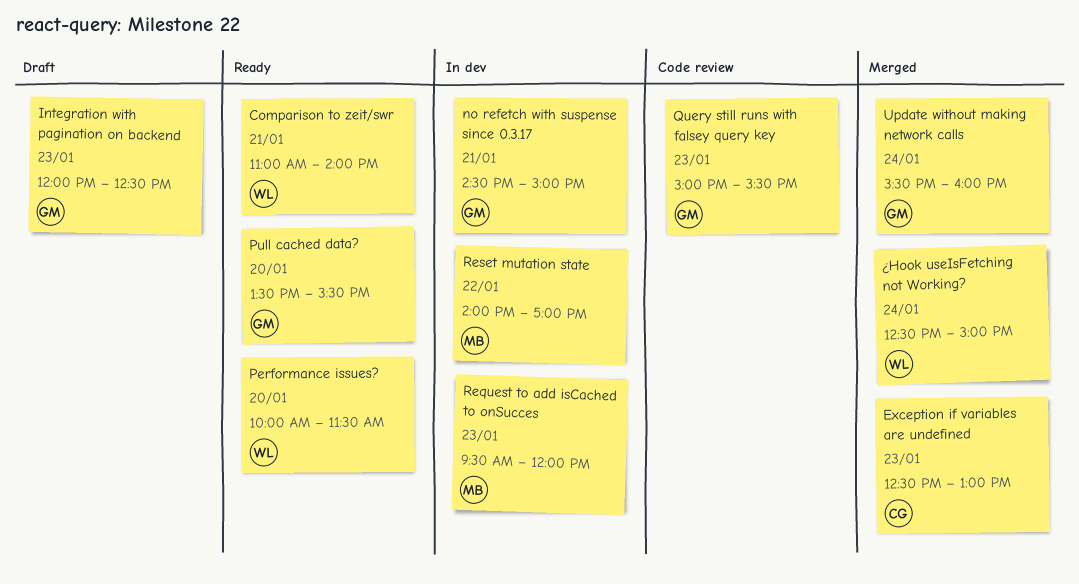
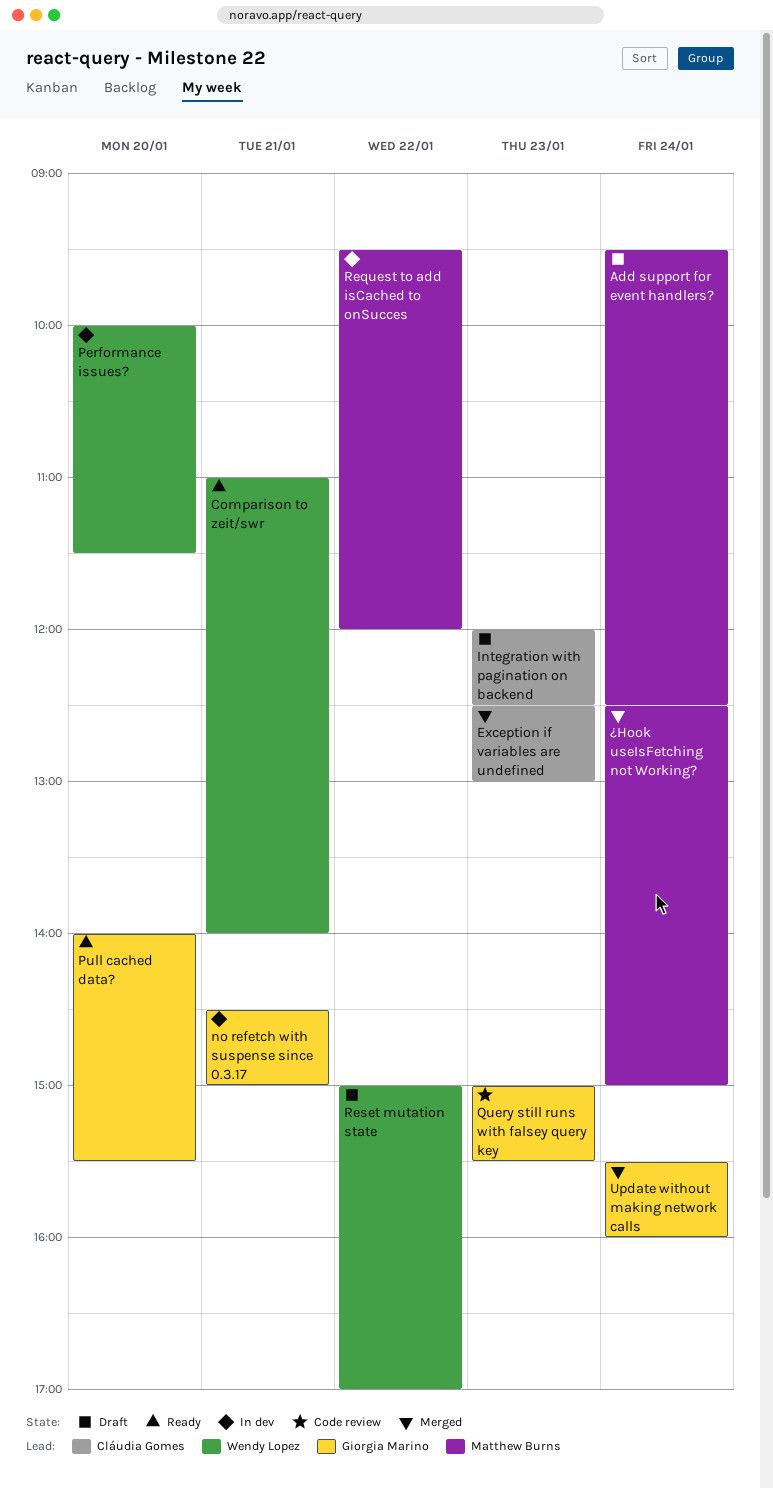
Add support for event handlers?: none -> present
Integration with pagination on backend, owner: Giorgia Marino -> Cláudia Gomes
Performance issues?, status: Ready -> In dev
Pull cached data?, begins: 13:30 -> 14:00
Request to add isCached to onSucces, day: Jan 23 -> Jan 22
Reset mutation state, status: In dev -> Draft
Reset mutation state, owner: Matthew Burns -> Wendy Lopez
Reset mutation state, begins: 14:00 -> 15:00
¿Hook useIsFetching not Working?, owner: Wendy Lopez -> Matthew Burns

